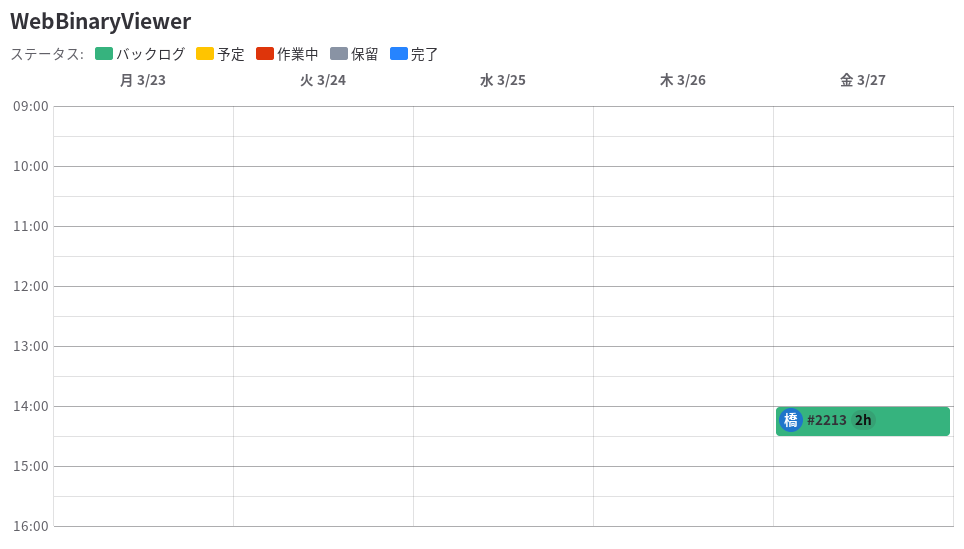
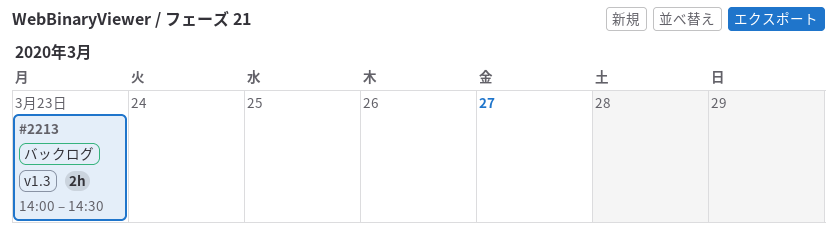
#2213, day: Mar 27 -> Mar 23

